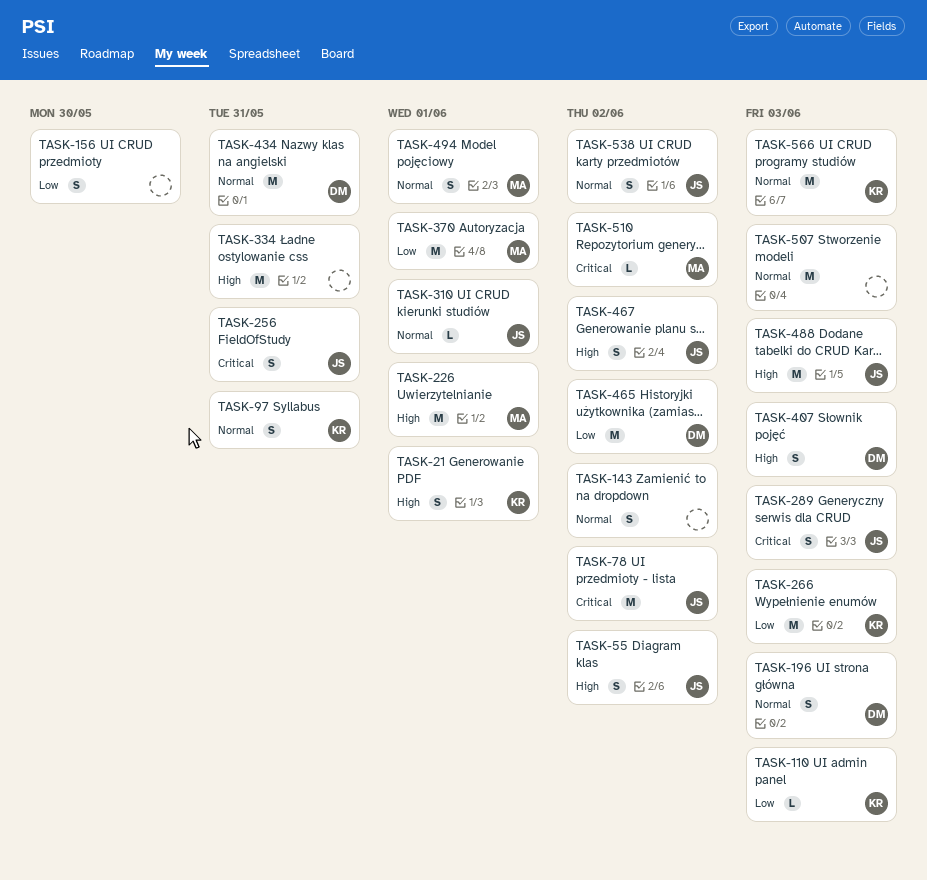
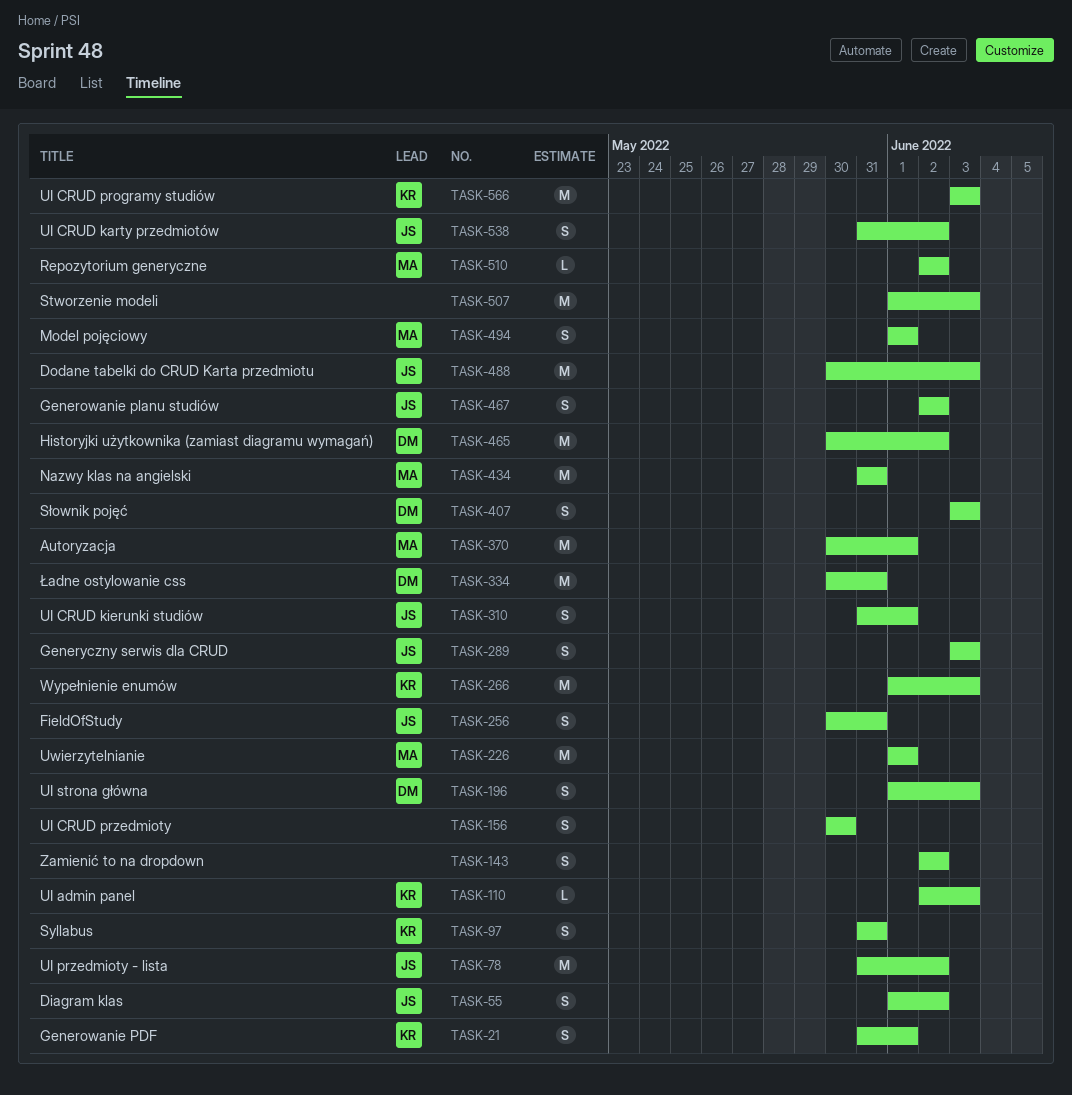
TASK-310, estimate: L -> S
TASK-334, owner: none -> DM
TASK-434, owner: DM -> MA

